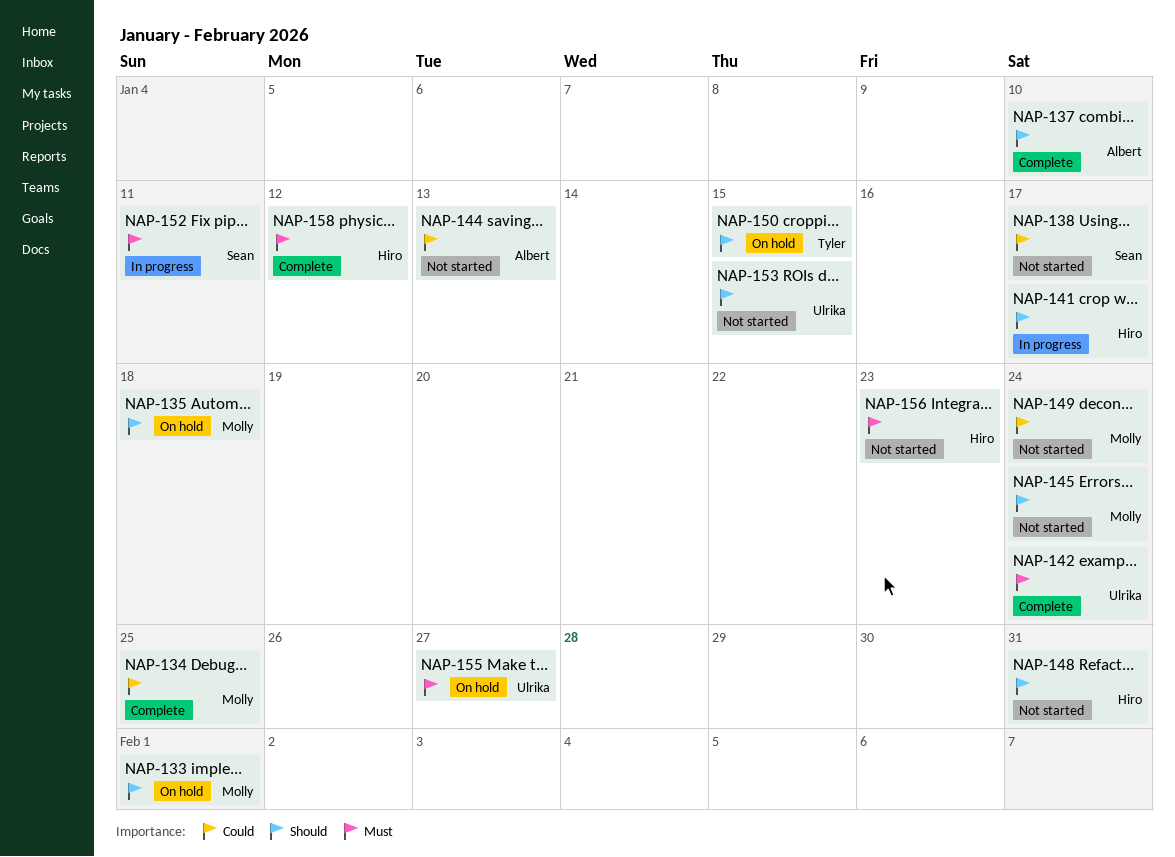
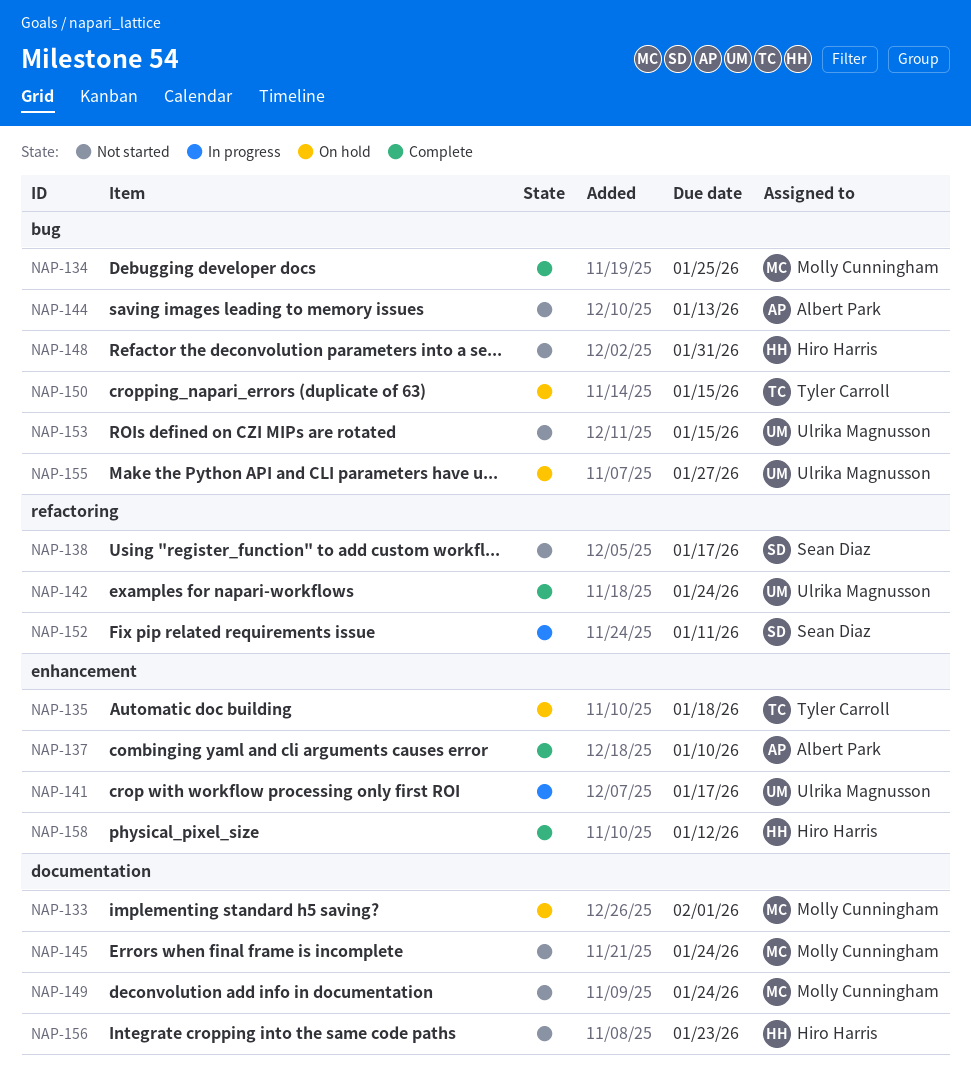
NAP-135, owner: Molly Cunningham -> Tyler Carroll
NAP-141, owner: Hiro Harris -> Ulrika Magnusson

